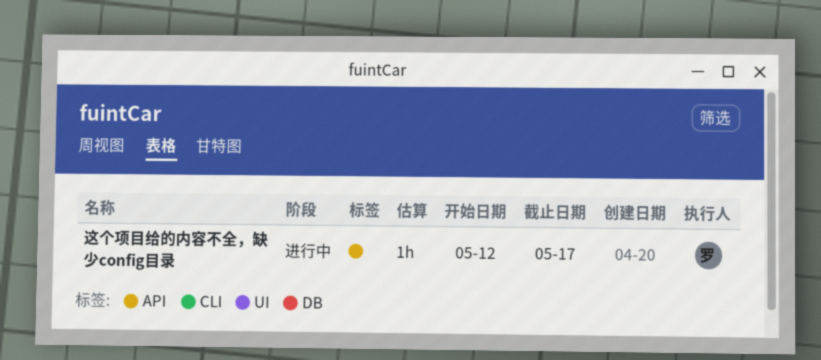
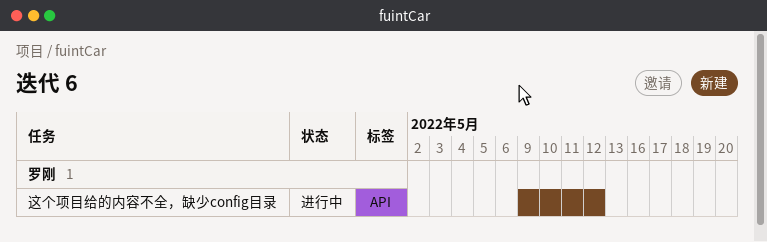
这个项目给的内容不全，缺少config目录, start: May 12 -> May 9
这个项目给的内容不全，缺少config目录, due: May 17 -> May 12

